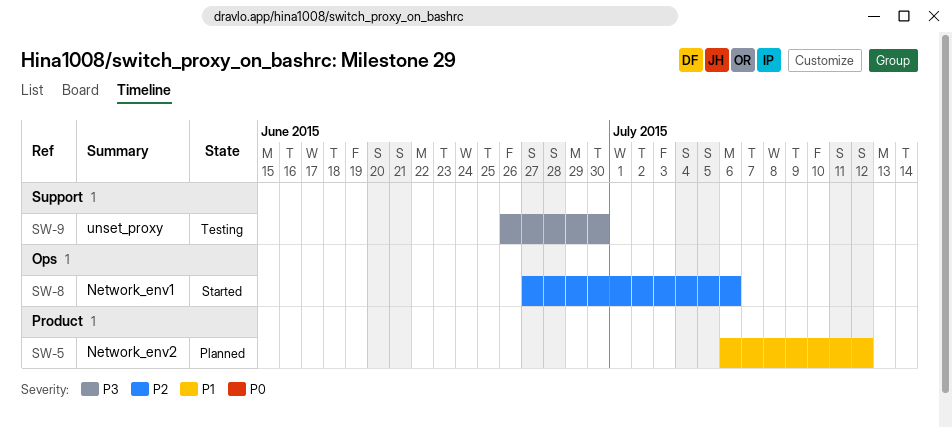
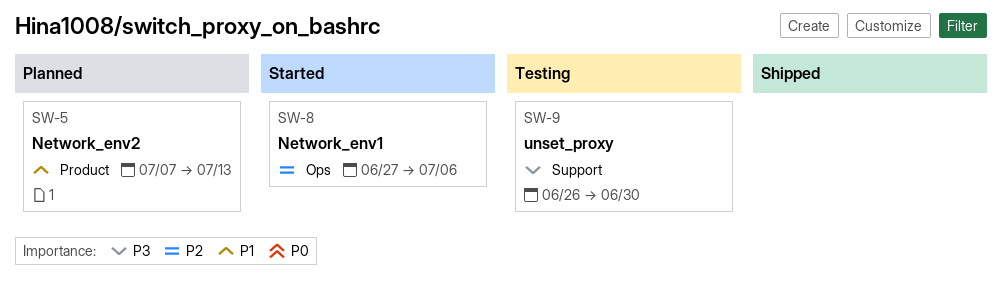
SW-5, start: Jul 6 -> Jul 7
SW-5, due: Jul 12 -> Jul 13

